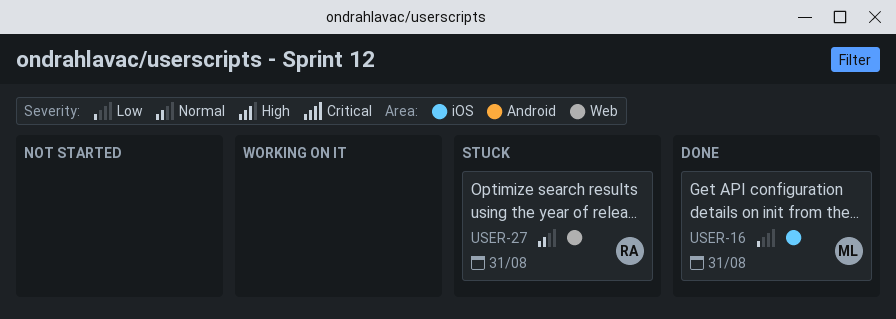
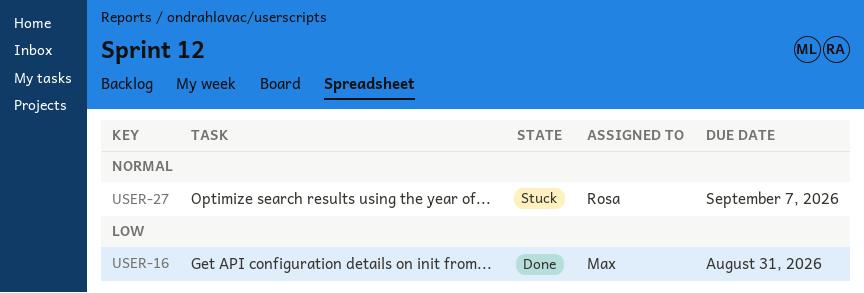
USER-27, due: Aug 31 -> Sep 7

